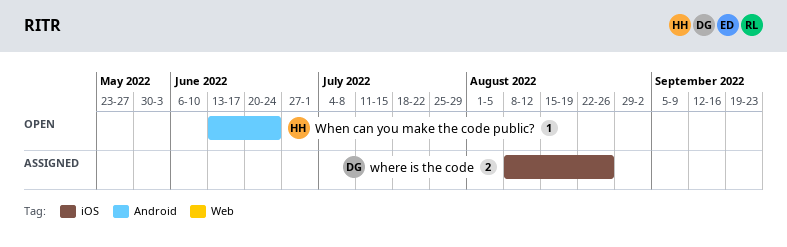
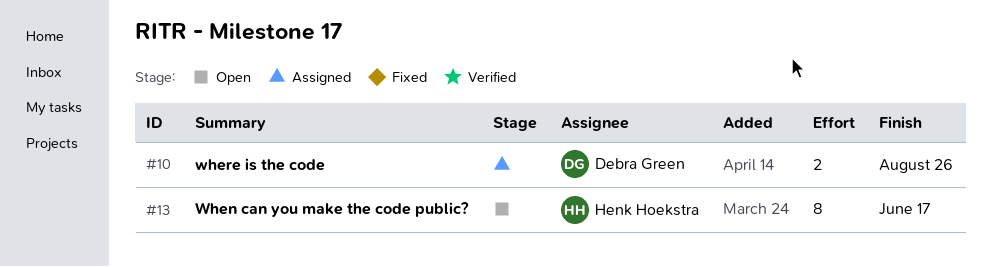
When can you make the code public?, estimate: 1 -> 8
When can you make the code public?, due: Jun 24 -> Jun 17

